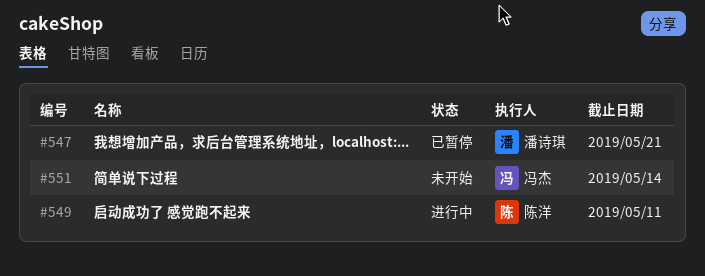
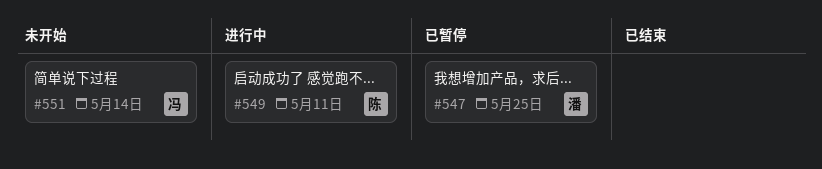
#547, due: May 21 -> May 25

